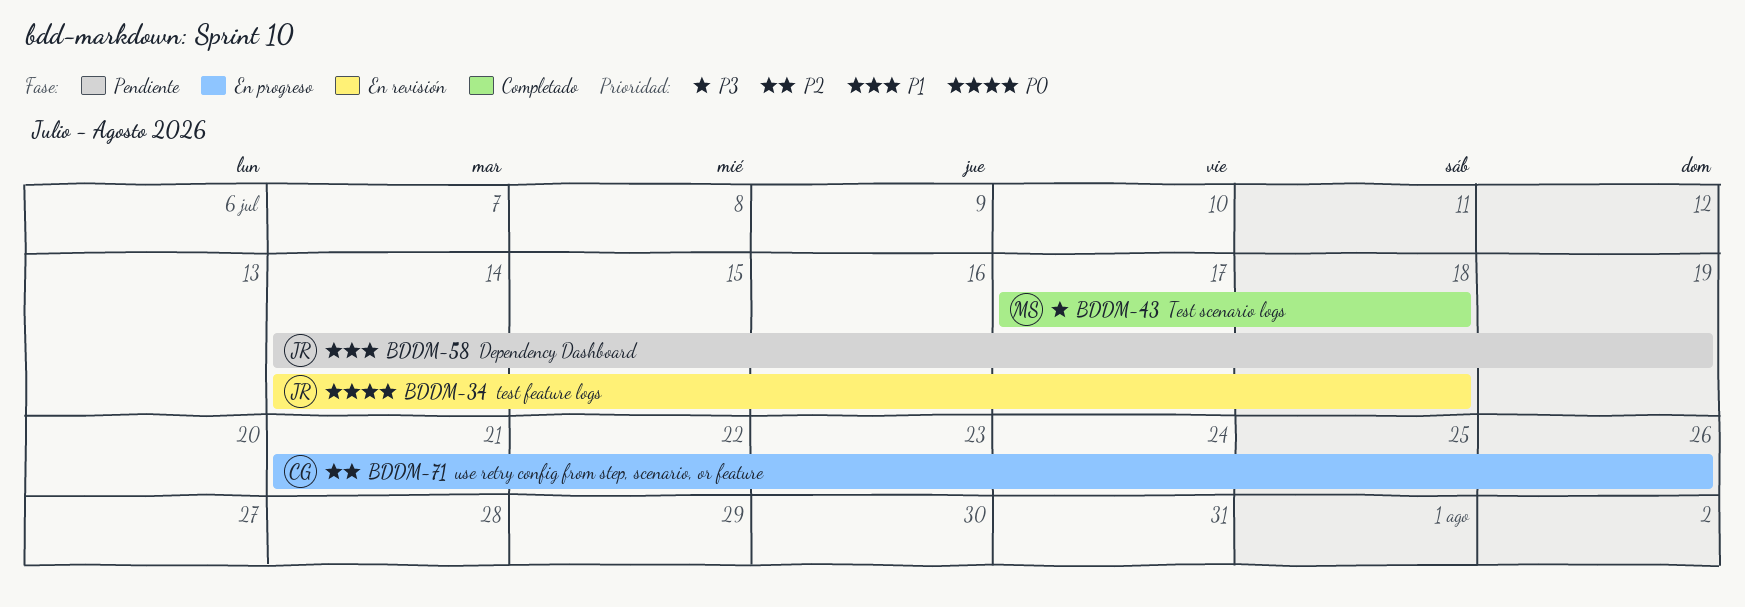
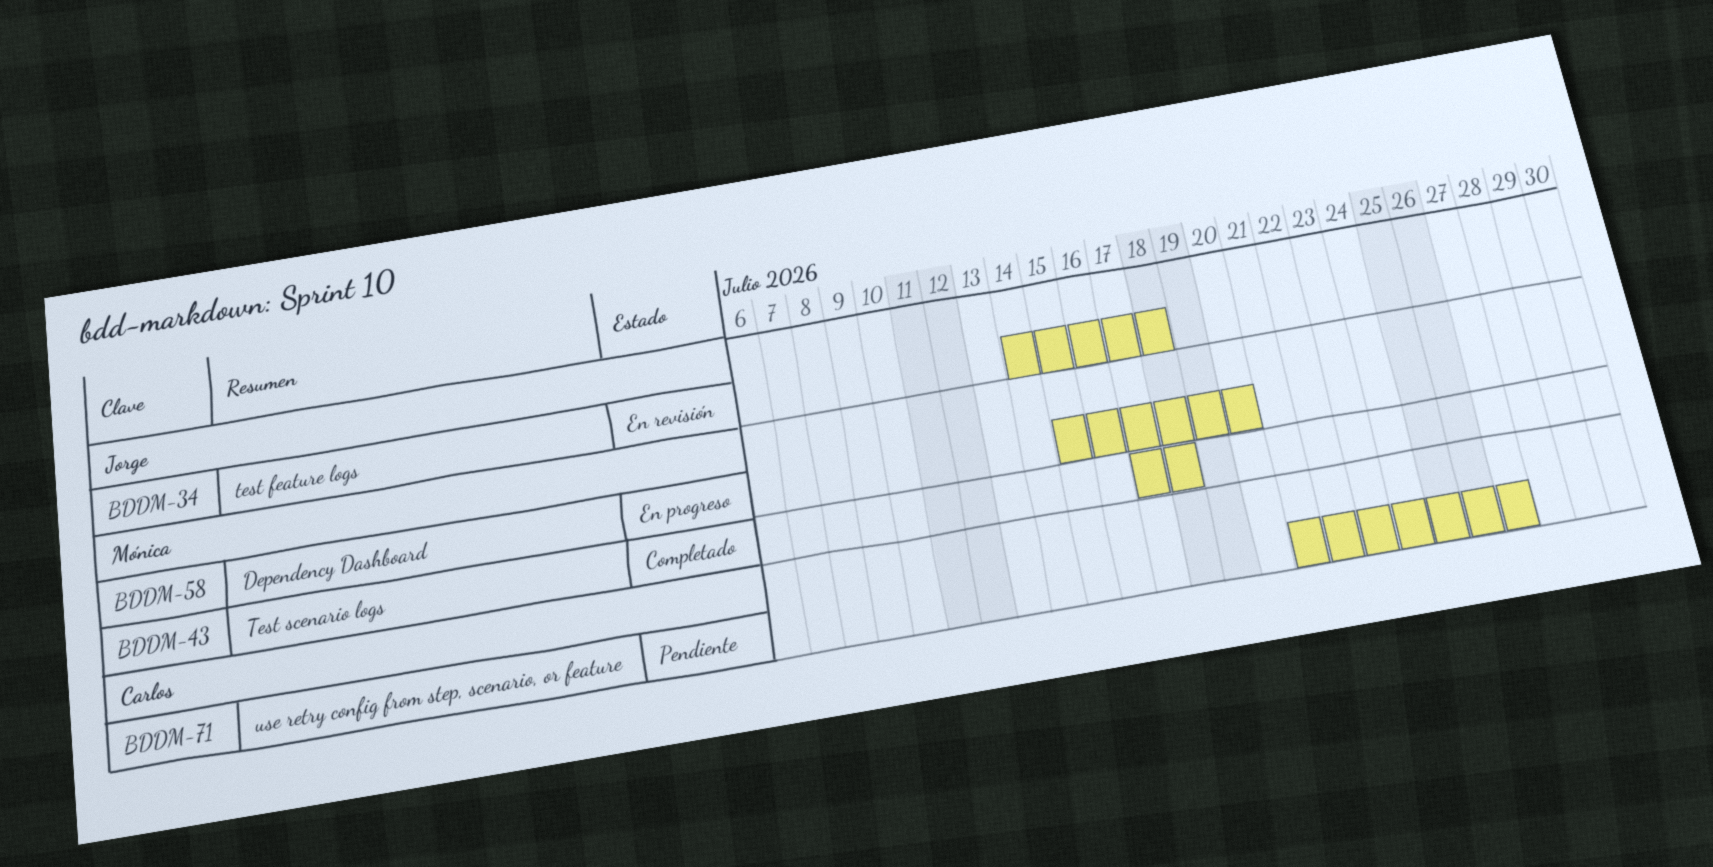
BDDM-58, status: Pendiente -> En progreso
BDDM-58, owner: Jorge -> Mónica
BDDM-58, start: Jul 14 -> Jul 15
BDDM-58, due: Jul 19 -> Jul 20
BDDM-71, status: En progreso -> Pendiente
BDDM-71, due: Jul 26 -> Jul 27

